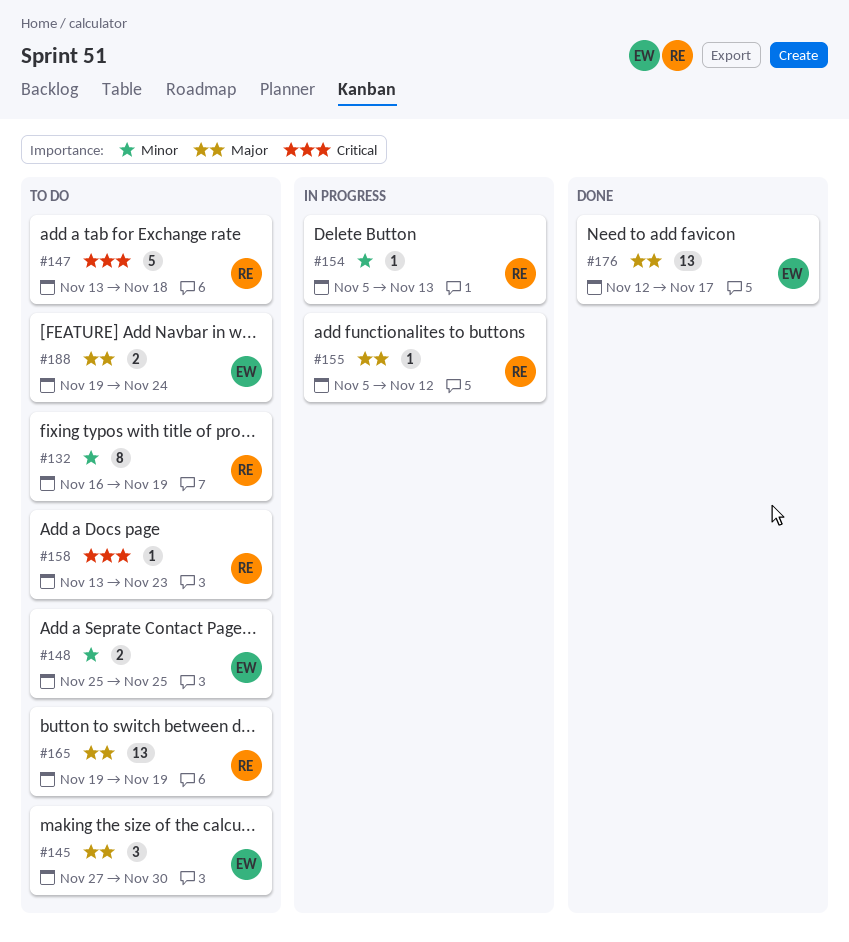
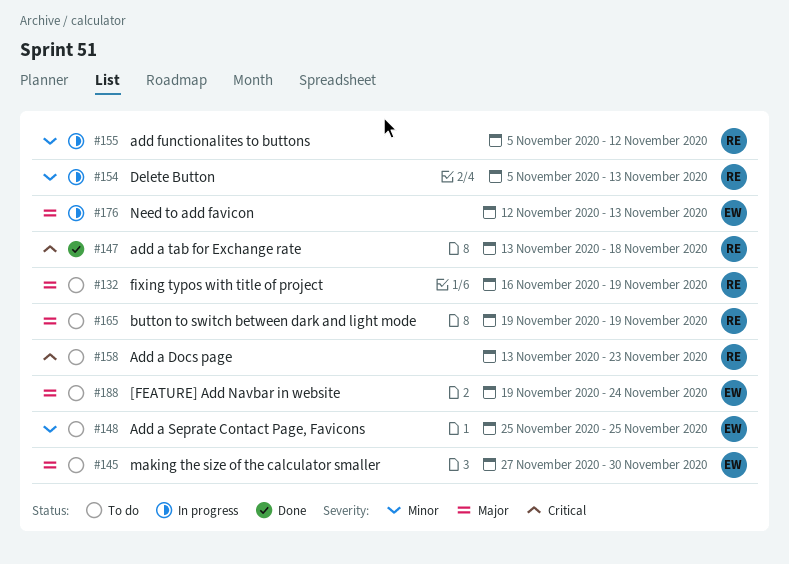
#132, priority: Minor -> Major
#147, status: To do -> Done
#155, priority: Major -> Minor
#176, status: Done -> In progress
#176, due: Nov 17 -> Nov 13

